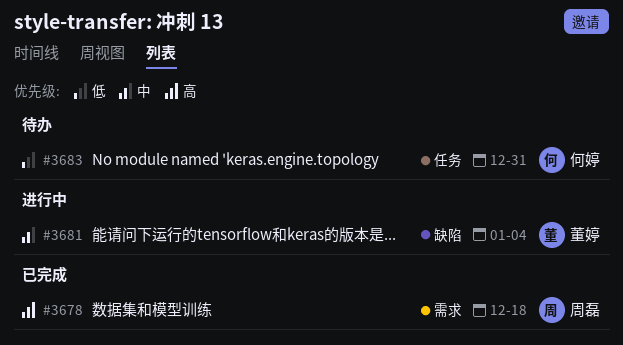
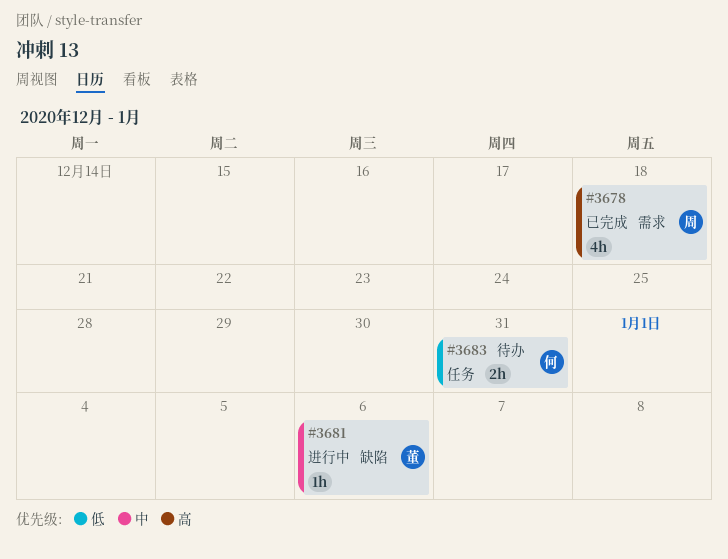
#3681, due: Jan 4 -> Jan 6

